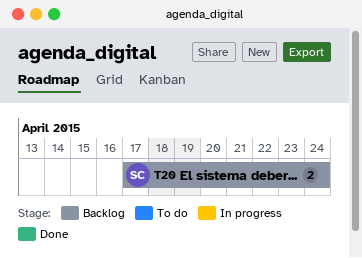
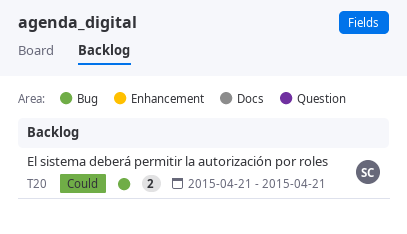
T20, start: Apr 17 -> Apr 21
T20, due: Apr 24 -> Apr 21

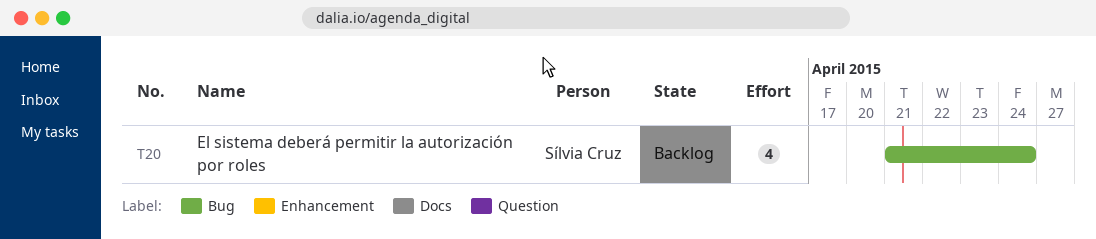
T20, estimate: 2 -> 4
T20, due: Apr 21 -> Apr 24

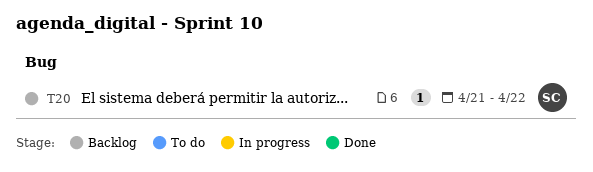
T20, estimate: 4 -> 1
T20, due: Apr 24 -> Apr 22

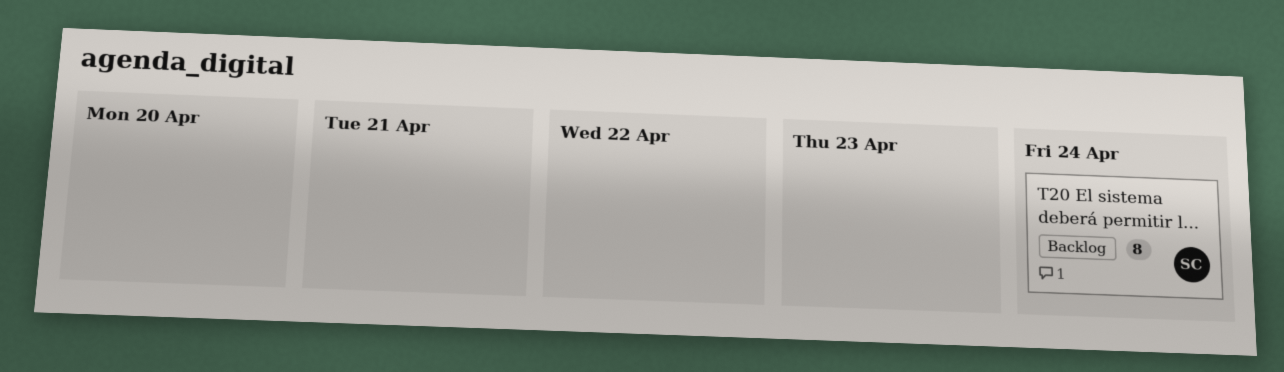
T20, estimate: 1 -> 8
T20, due: Apr 22 -> Apr 24

